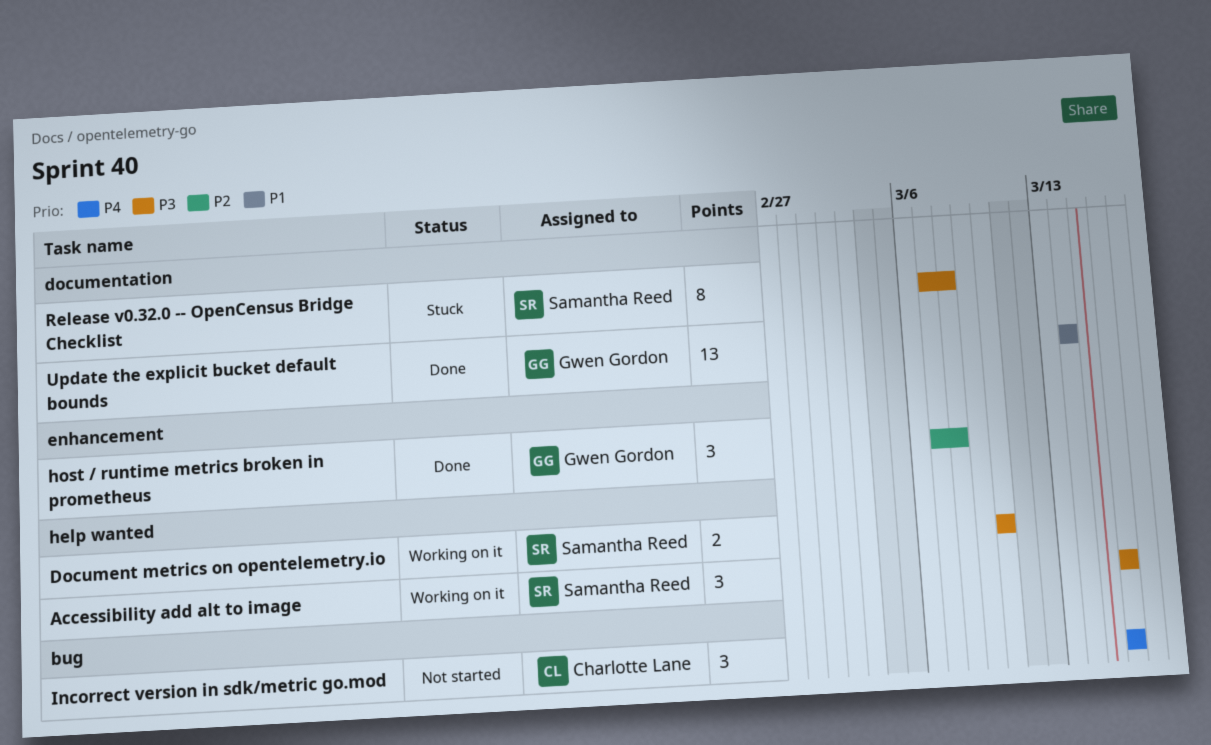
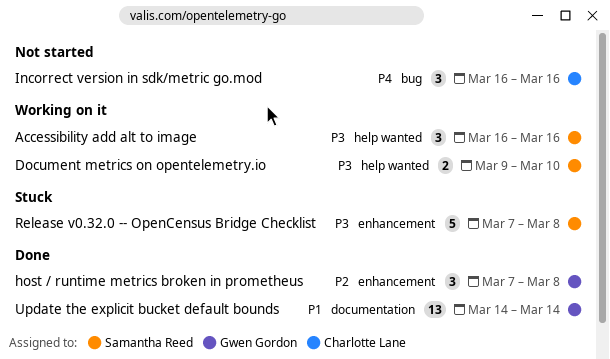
Document metrics on opentelemetry.io, start: Mar 10 -> Mar 9
Release v0.32.0 -- OpenCensus Bridge Checklist, label: documentation -> enhancement
Release v0.32.0 -- OpenCensus Bridge Checklist, estimate: 8 -> 5

